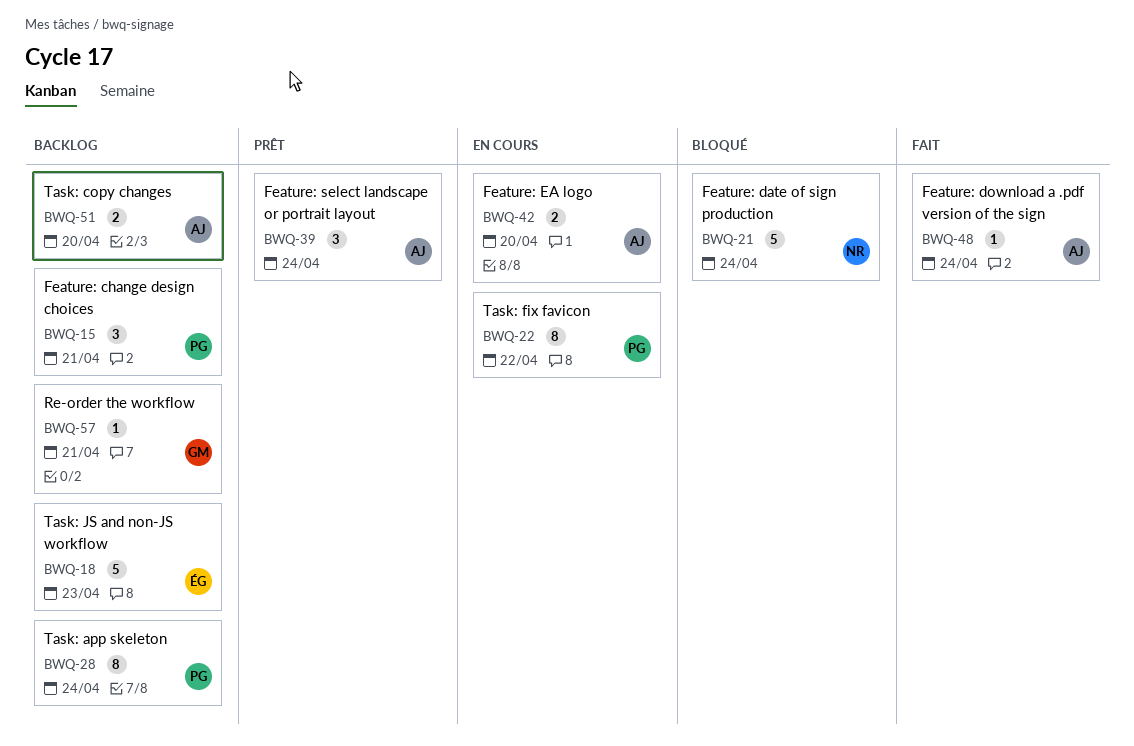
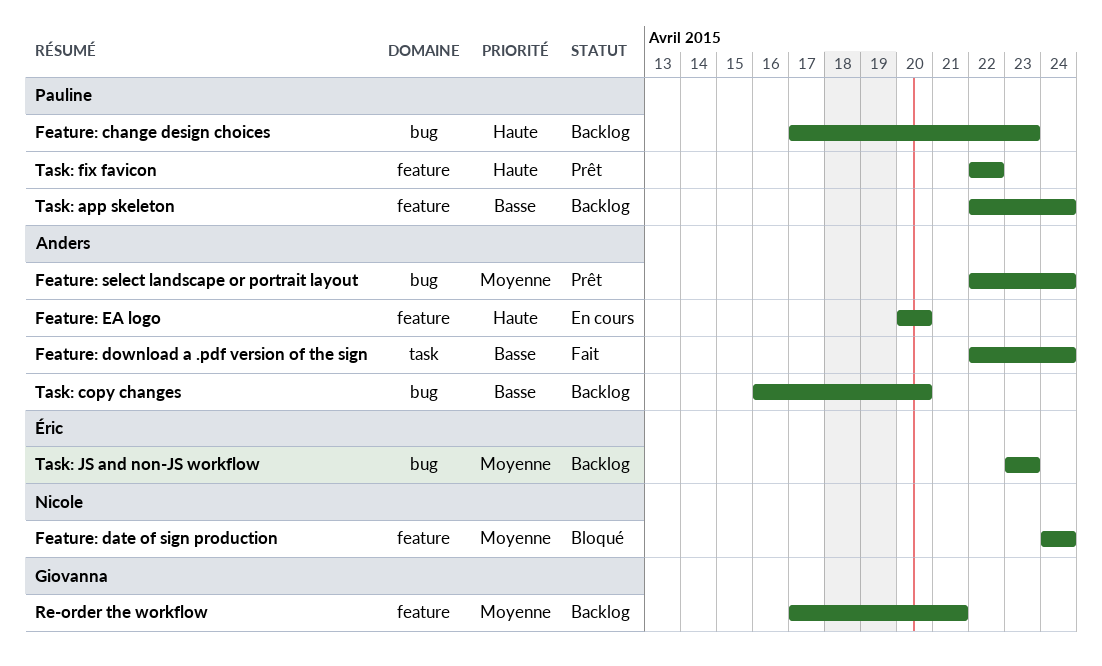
Feature: change design choices, due: Apr 21 -> Apr 23
Task: fix favicon, status: En cours -> Prêt

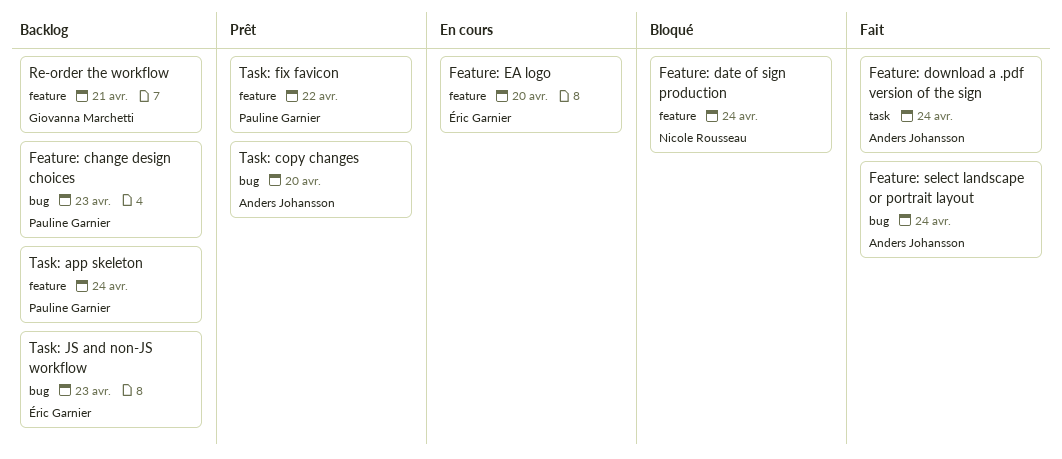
Feature: EA logo, owner: Anders Johansson -> Éric Garnier
Feature: select landscape or portrait layout, status: Prêt -> Fait
Task: copy changes, status: Backlog -> Prêt

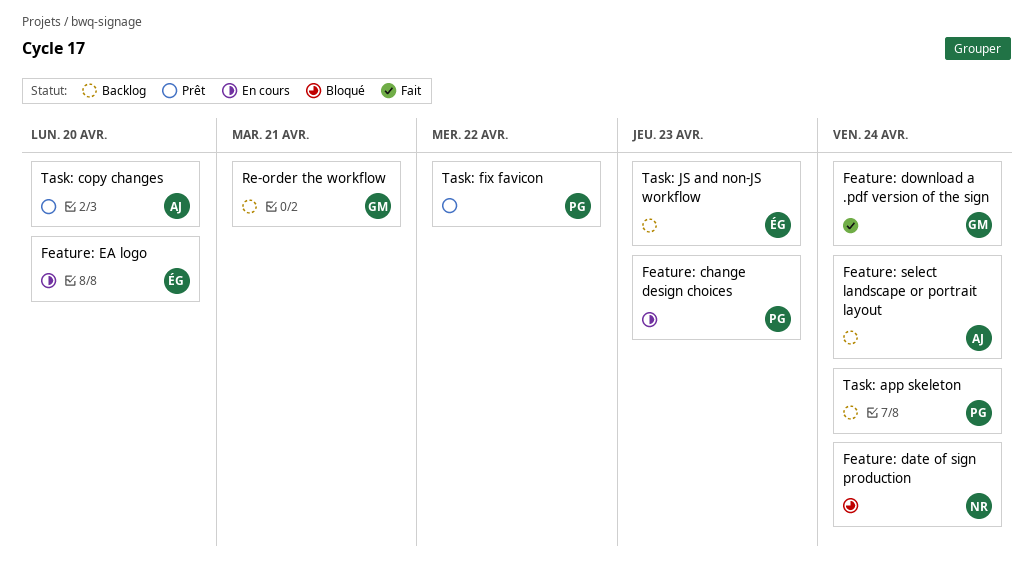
Feature: change design choices, status: Backlog -> En cours
Feature: download a .pdf version of the sign, owner: Anders Johansson -> Giovanna Marchetti
Feature: select landscape or portrait layout, status: Fait -> Backlog

